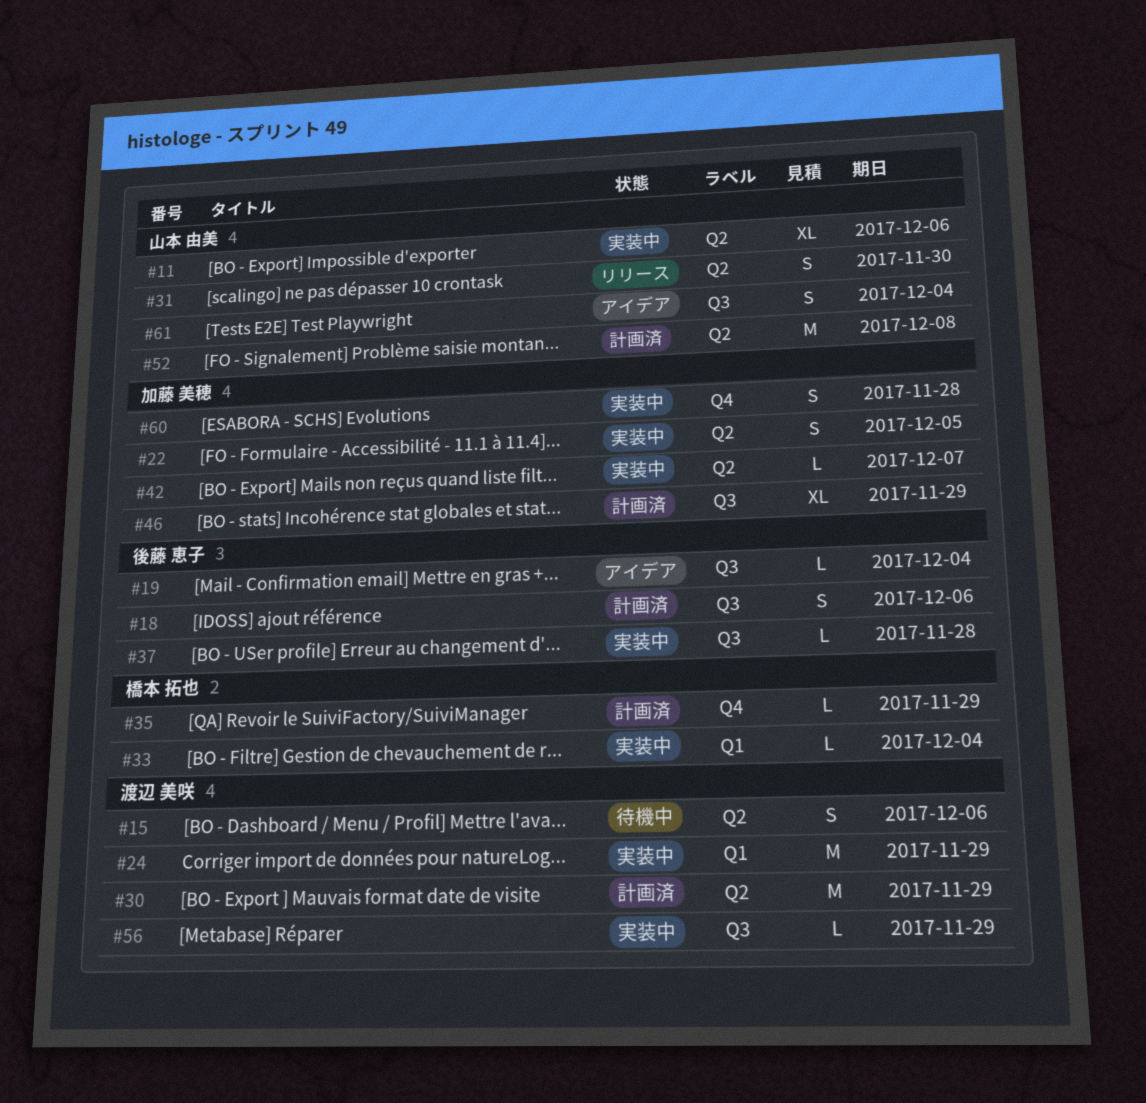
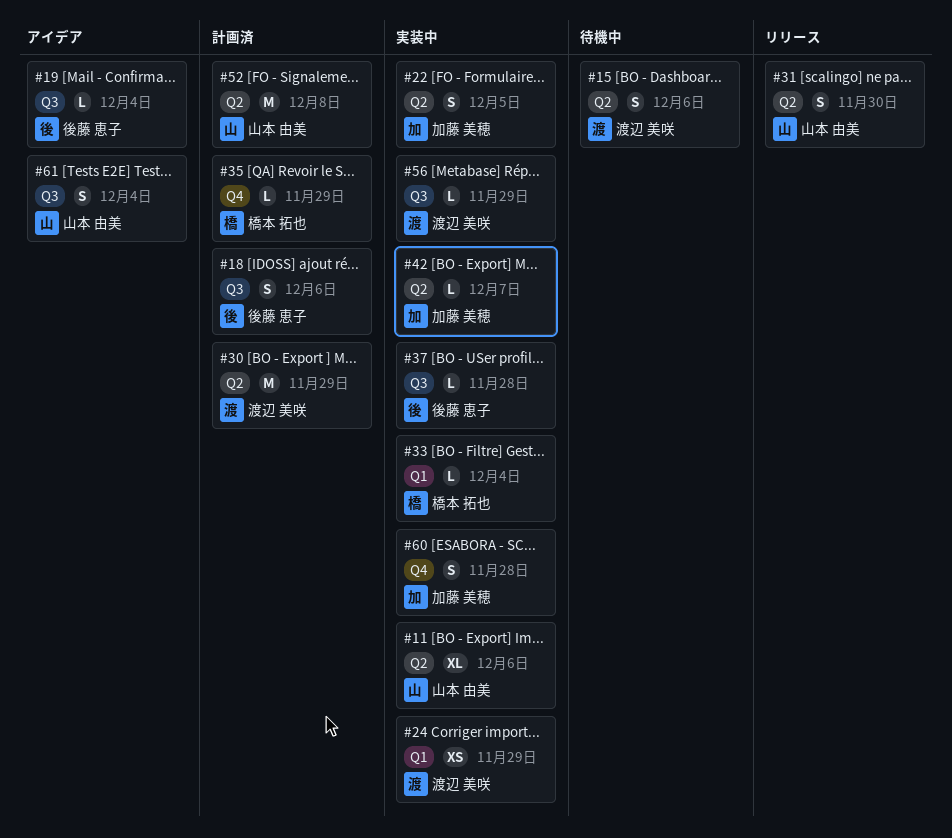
#24, estimate: M -> XS
#46: present -> none

